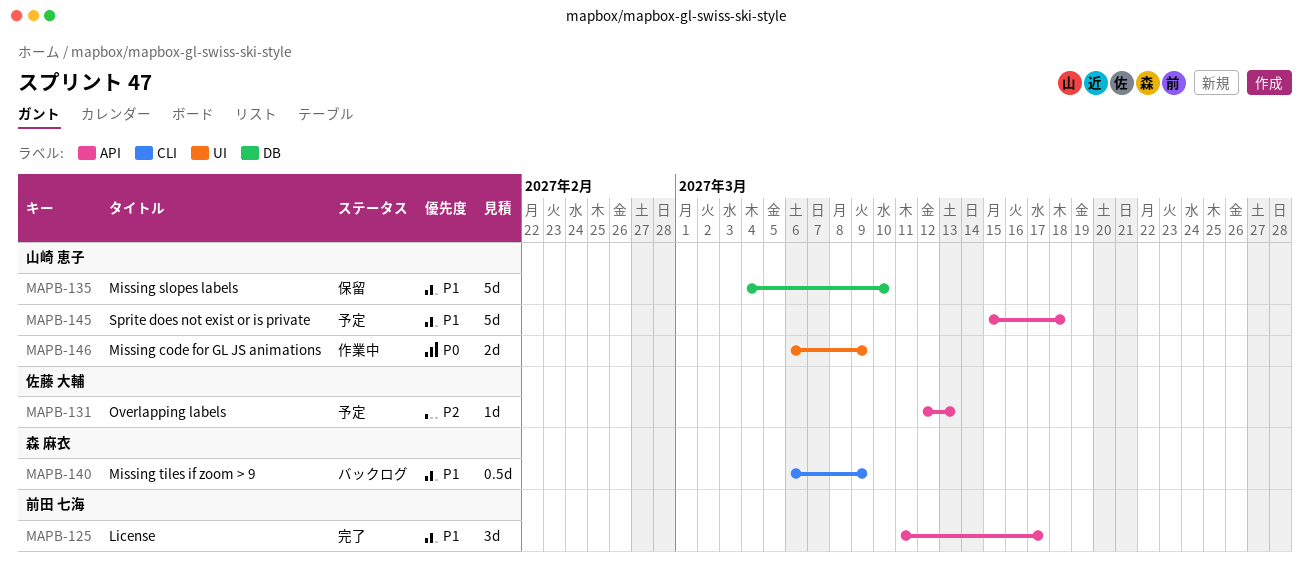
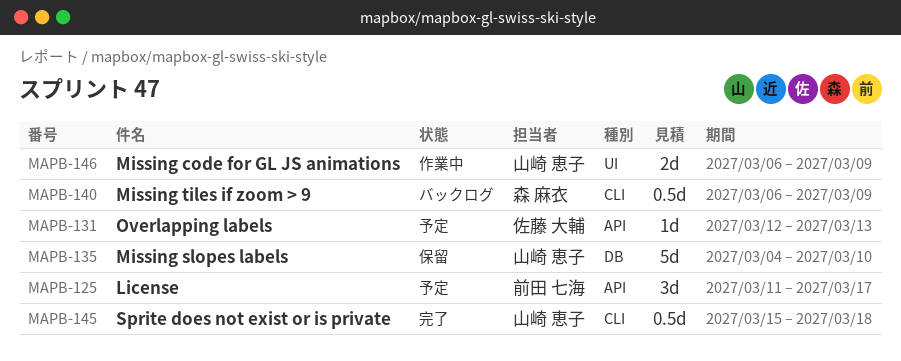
MAPB-125, status: 完了 -> 予定
MAPB-145, status: 予定 -> 完了
MAPB-145, label: API -> CLI
MAPB-145, estimate: 5d -> 0.5d

